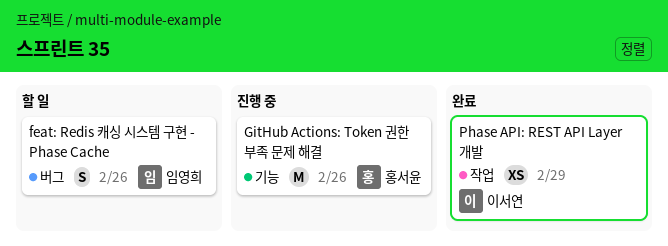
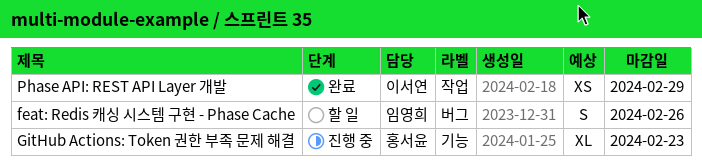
GitHub Actions: Token 권한 부족 문제 해결, estimate: M -> XL
GitHub Actions: Token 권한 부족 문제 해결, due: Feb 26 -> Feb 23

